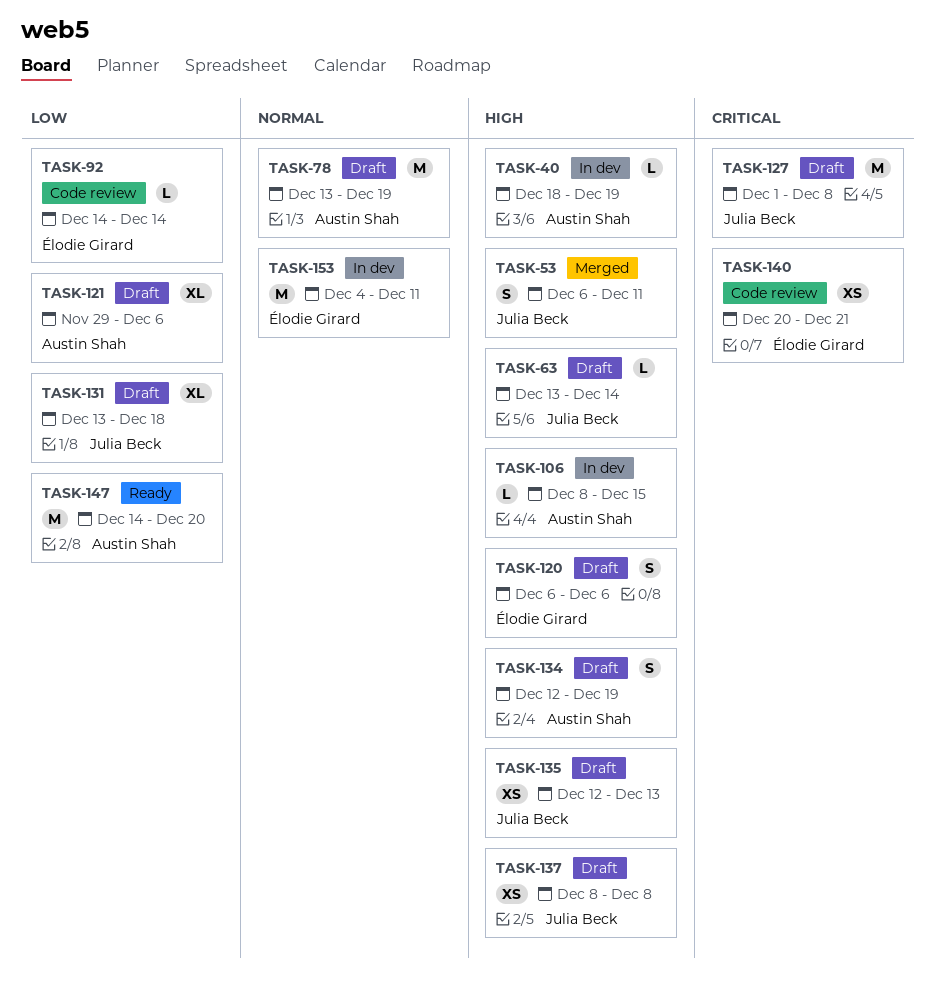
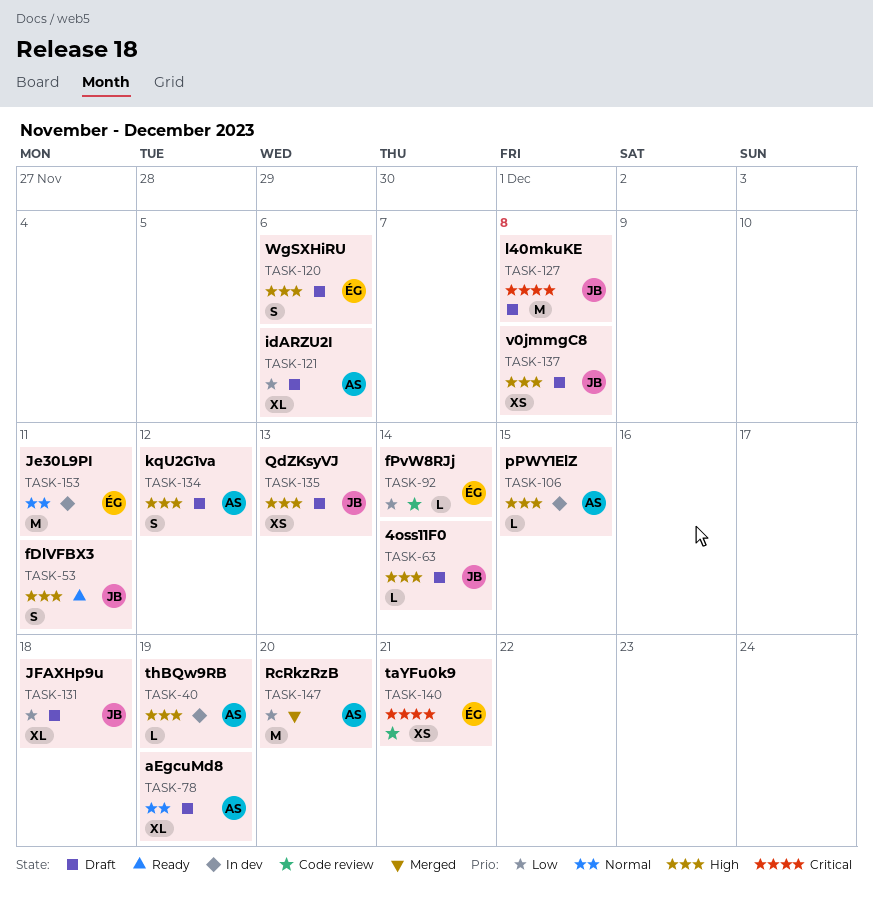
TASK-53, status: Merged -> Ready
TASK-78, estimate: M -> XL
TASK-134, due: Dec 19 -> Dec 12
TASK-147, status: Ready -> Merged

